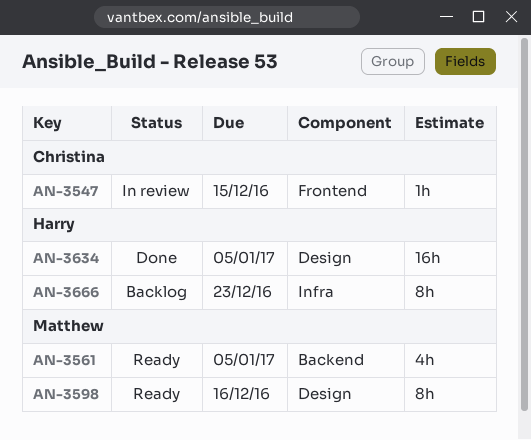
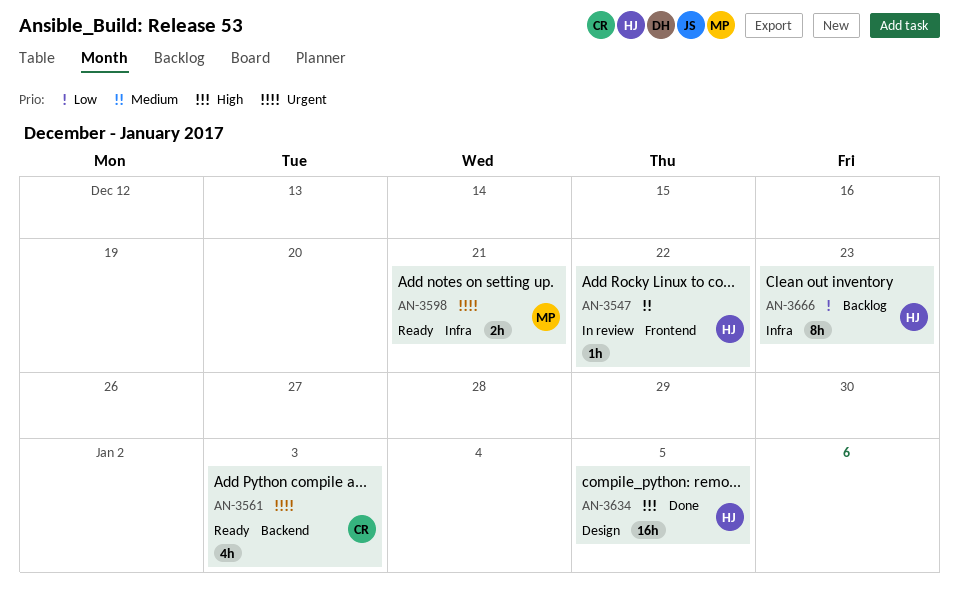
AN-3547, owner: Christina -> Harry
AN-3547, due: Dec 15 -> Dec 22
AN-3561, owner: Matthew -> Christina
AN-3561, due: Jan 5 -> Jan 3
AN-3598, label: Design -> Infra
AN-3598, estimate: 8h -> 2h
AN-3598, due: Dec 16 -> Dec 21

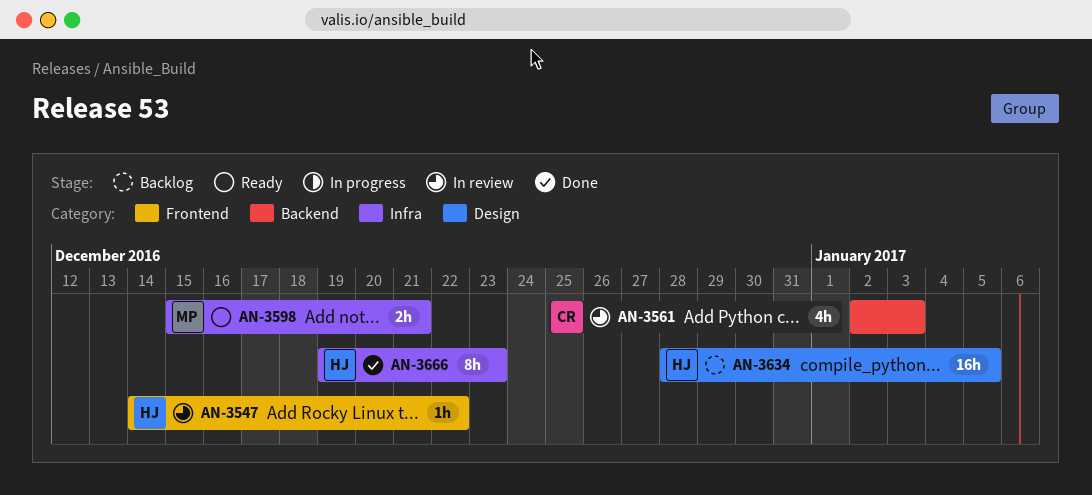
AN-3561, status: Ready -> In review
AN-3634, status: Done -> Backlog
AN-3666, status: Backlog -> Done

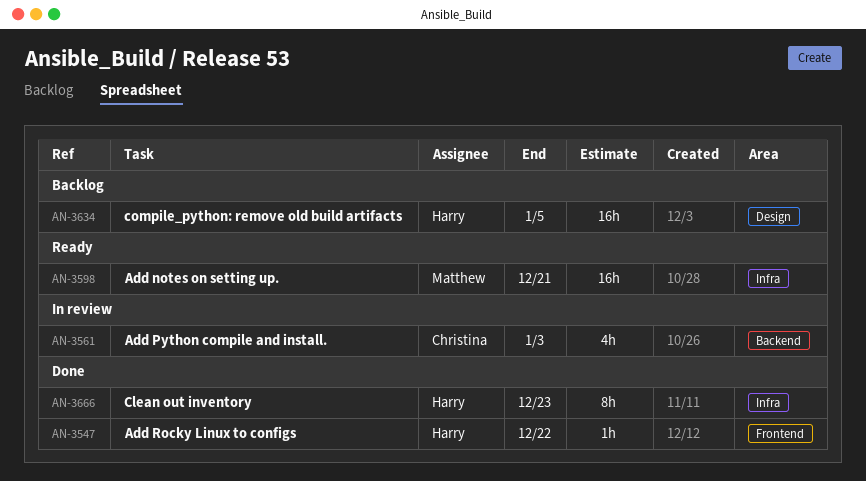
AN-3547, status: In review -> Done
AN-3598, estimate: 2h -> 16h

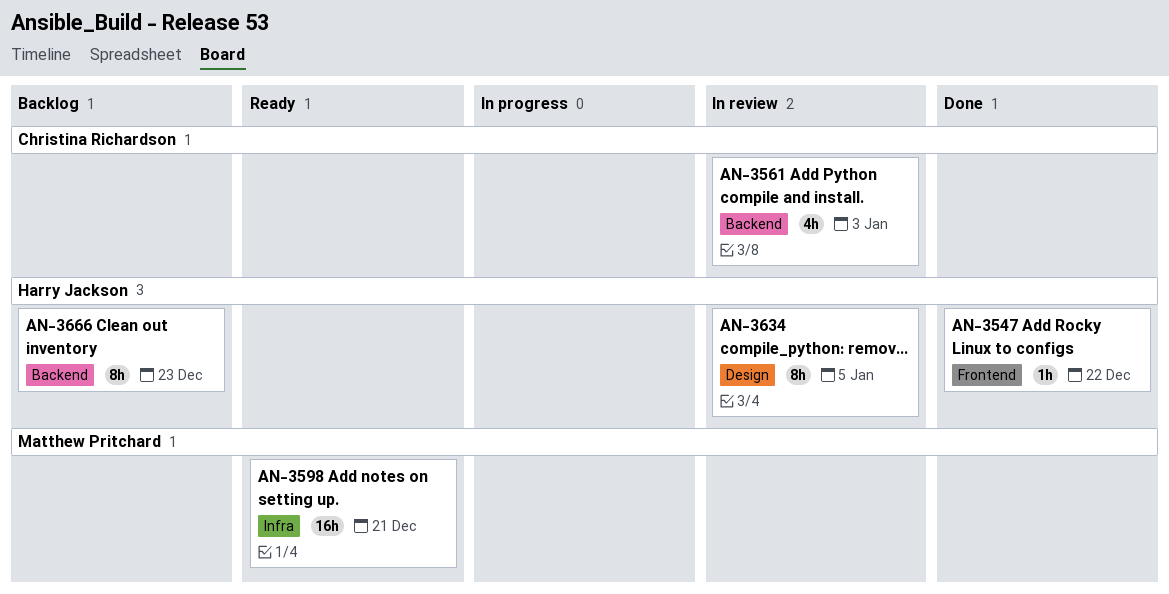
AN-3634, status: Backlog -> In review
AN-3634, estimate: 16h -> 8h
AN-3666, status: Done -> Backlog
AN-3666, label: Infra -> Backend

